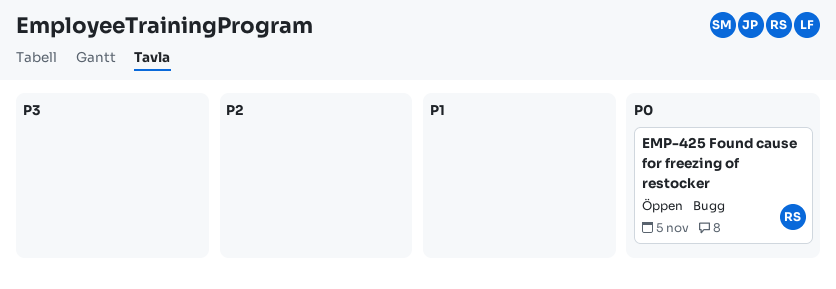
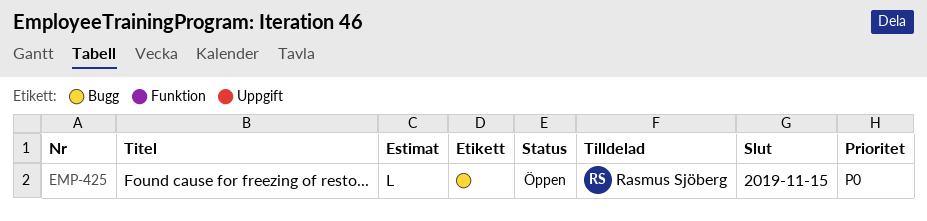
EMP-425, due: Nov 5 -> Nov 15

